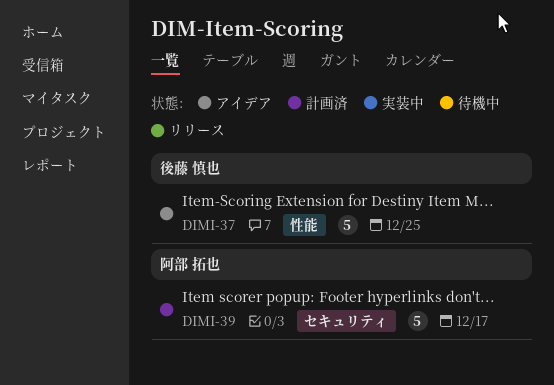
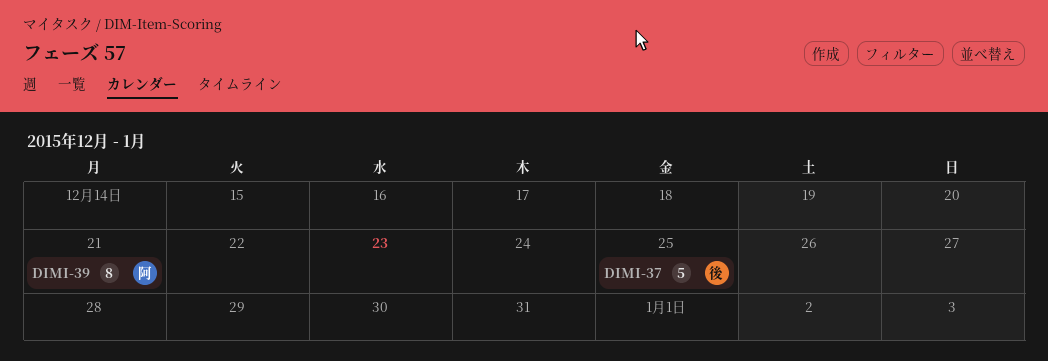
DIMI-39, estimate: 5 -> 8
DIMI-39, due: Dec 17 -> Dec 21

